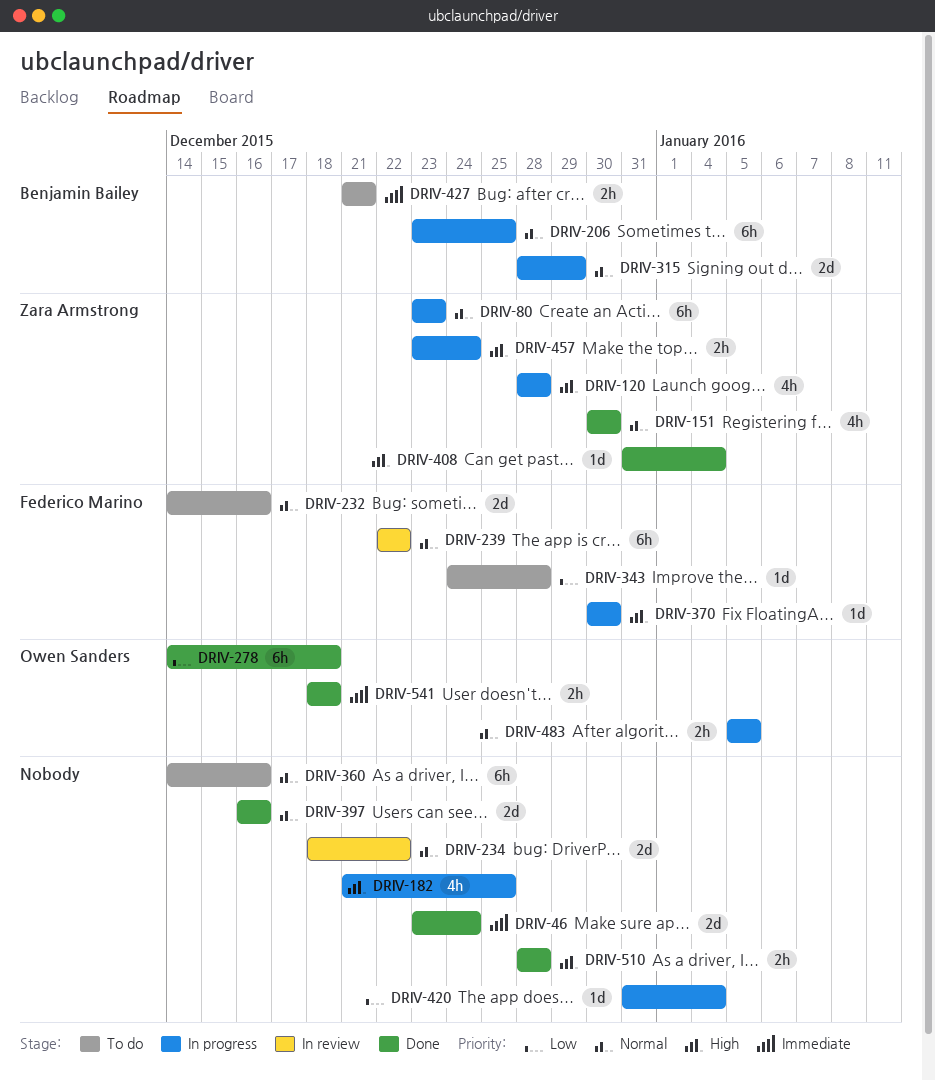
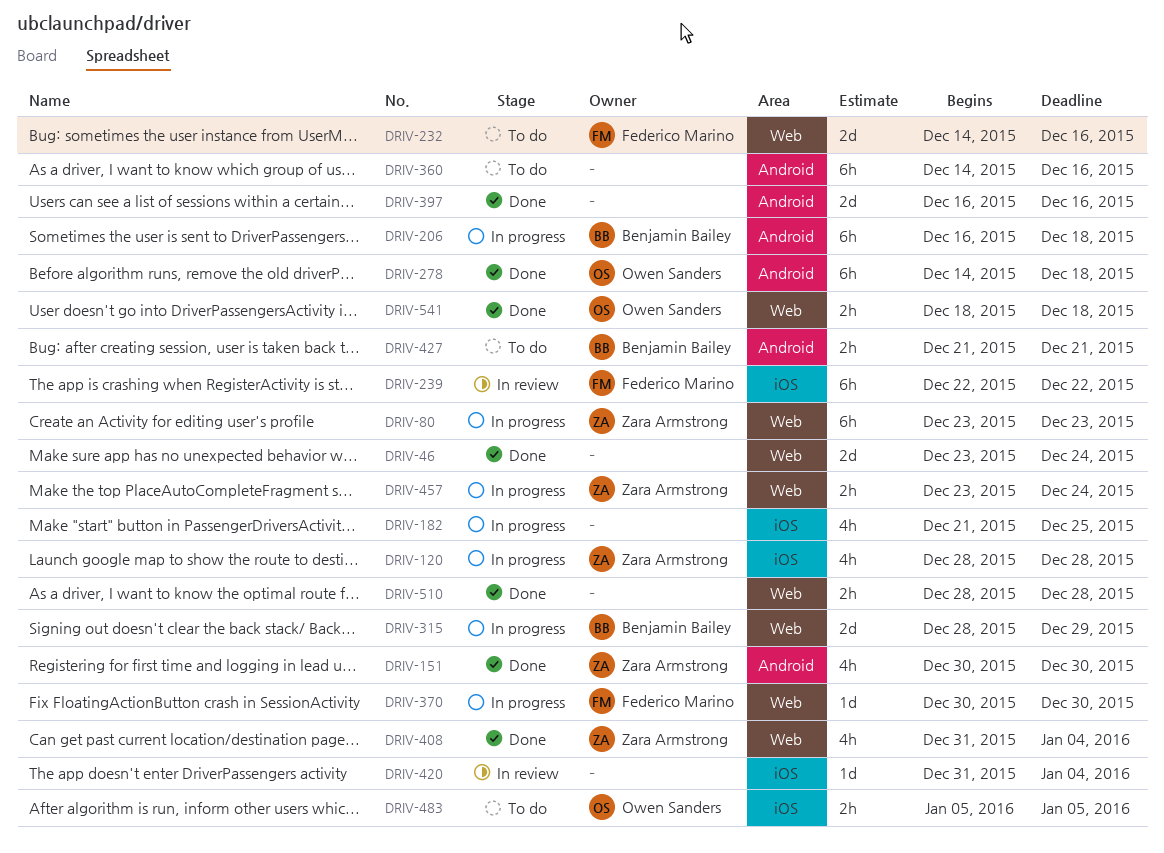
DRIV-206, start: Dec 23 -> Dec 16
DRIV-206, due: Dec 25 -> Dec 18
DRIV-234: present -> none
DRIV-343: present -> none
DRIV-408, estimate: 1d -> 4h
DRIV-420, status: In progress -> In review
DRIV-483, status: In progress -> To do

